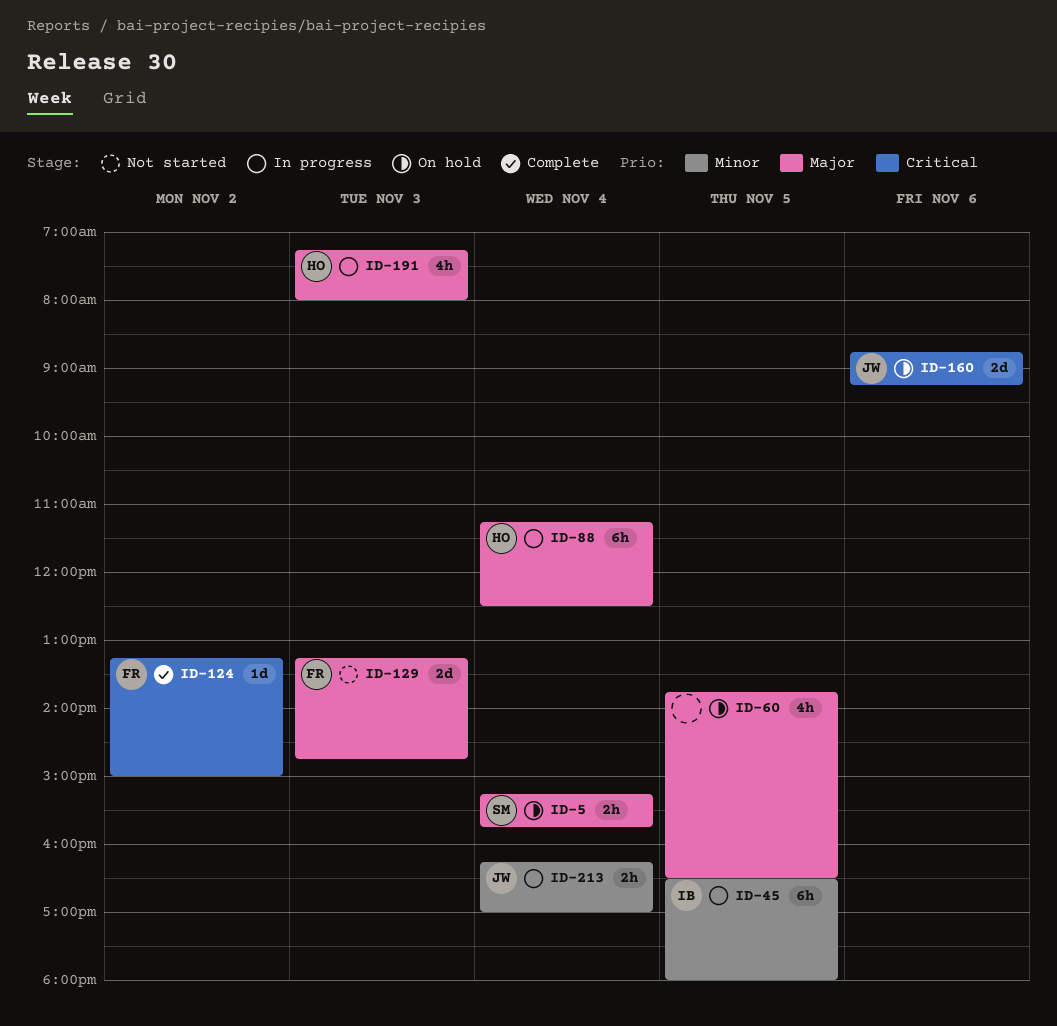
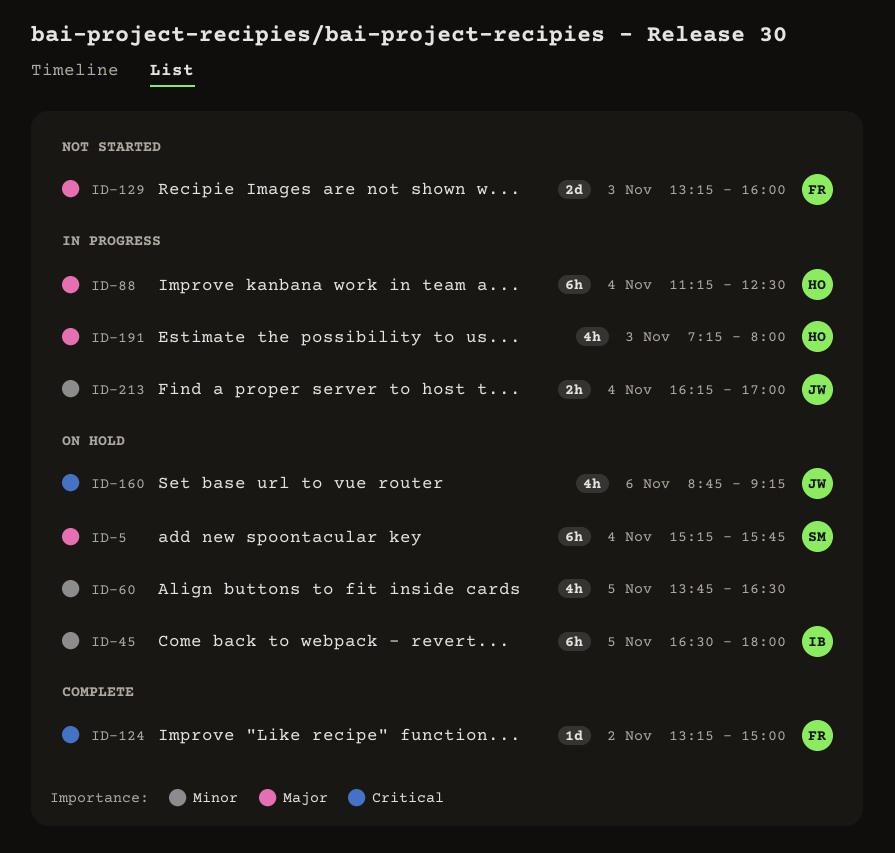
ID-5, estimate: 2h -> 6h
ID-45, status: In progress -> On hold
ID-60, priority: Major -> Minor
ID-129, ends: 14:45 -> 16:00
ID-160, estimate: 2d -> 4h

